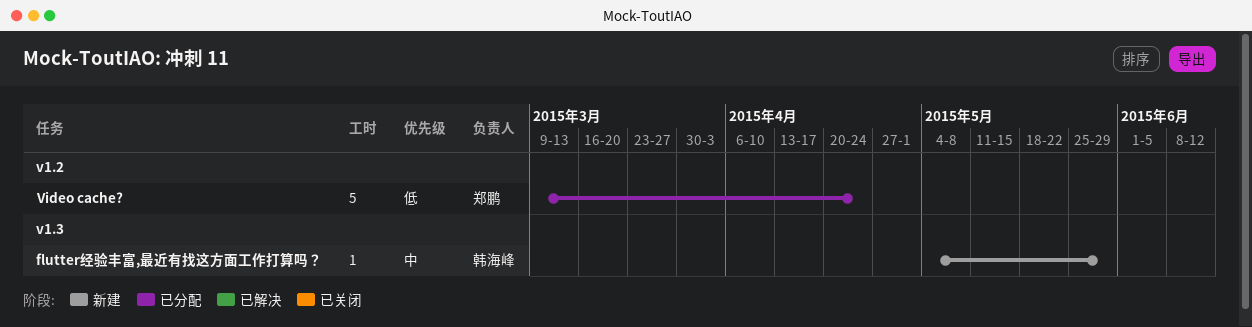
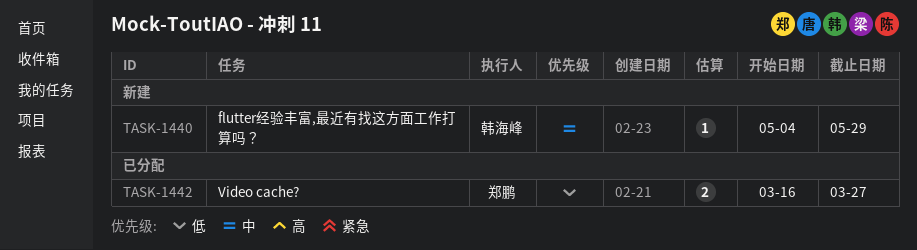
Video cache?, estimate: 5 -> 2
Video cache?, start: Mar 9 -> Mar 16
Video cache?, due: Apr 24 -> Mar 27

